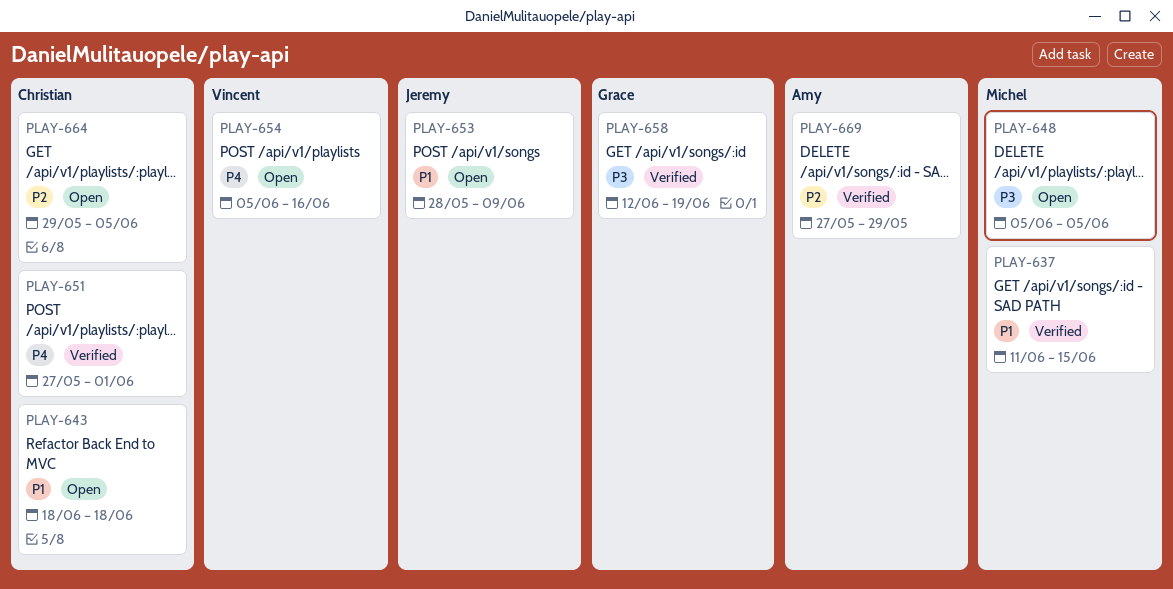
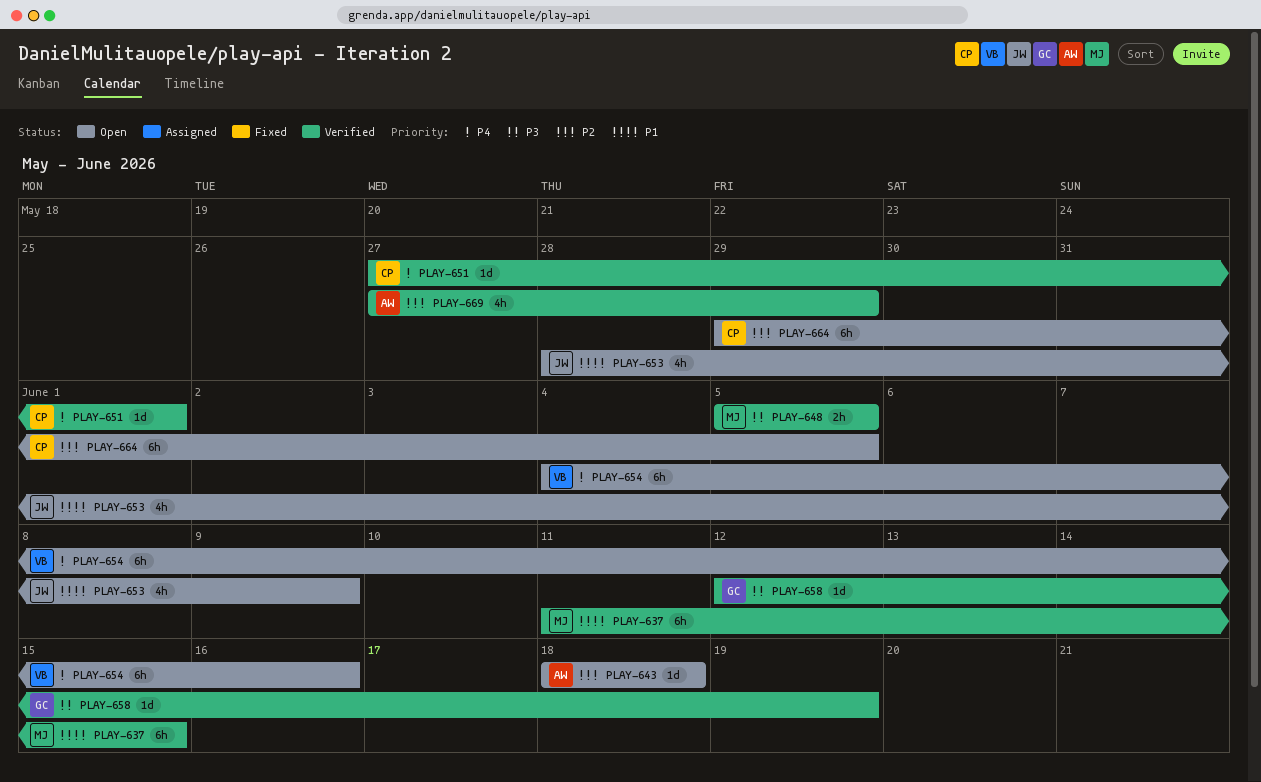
PLAY-643, owner: Christian -> Amy
PLAY-643, priority: P1 -> P2
PLAY-648, status: Open -> Verified
PLAY-654, start: Jun 5 -> Jun 4

